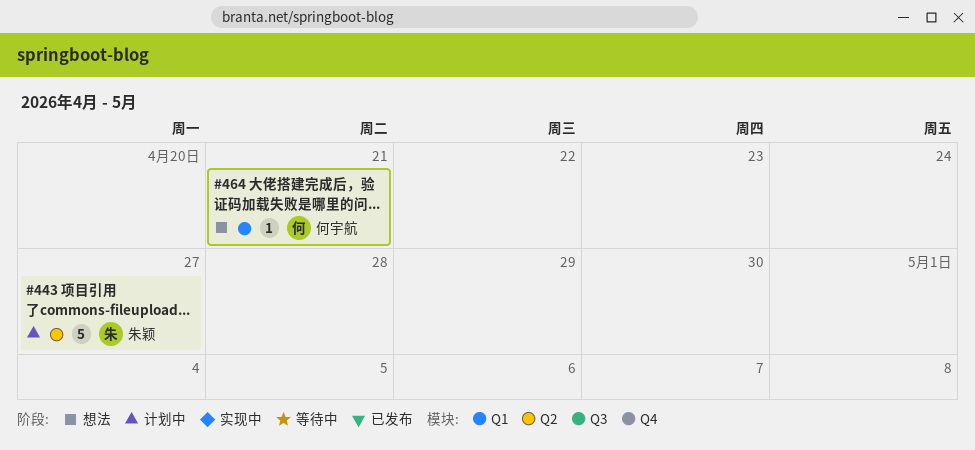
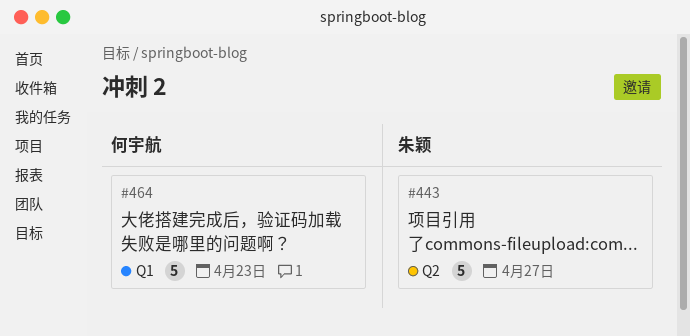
#464, estimate: 1 -> 5
#464, due: Apr 21 -> Apr 23

